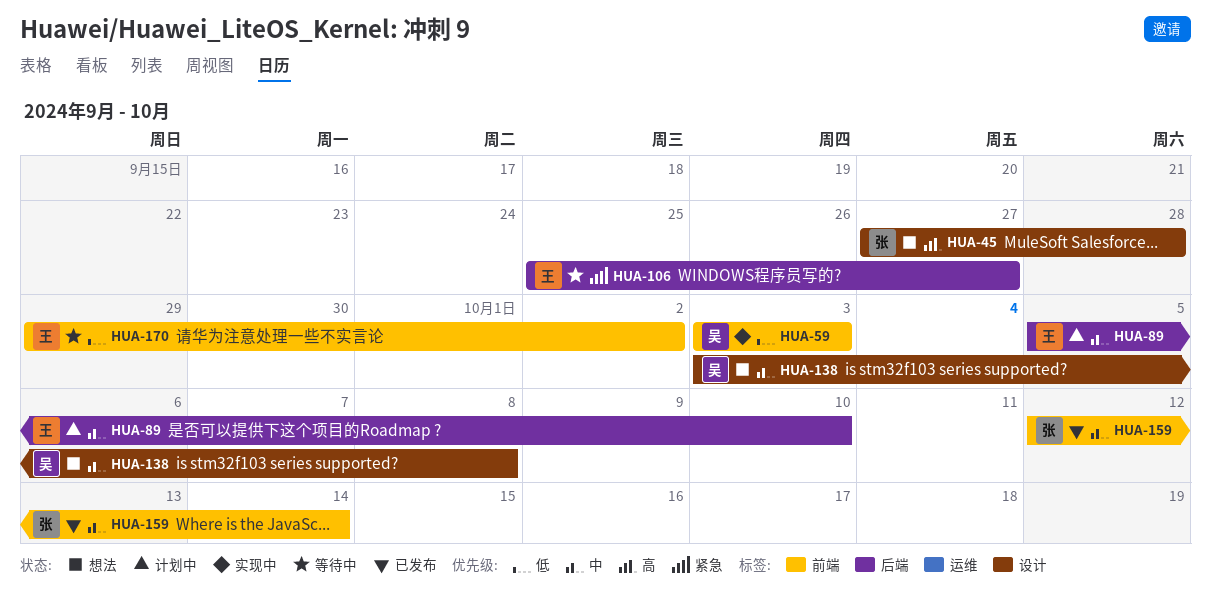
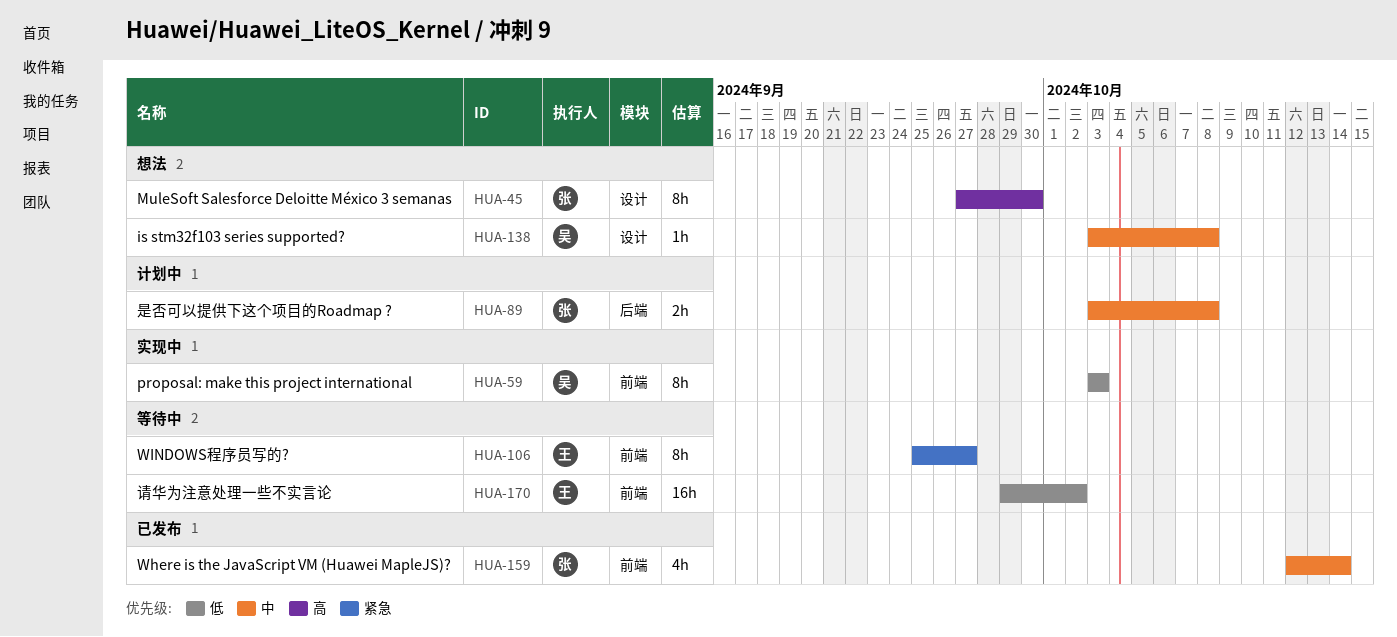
HUA-45, due: Sep 28 -> Sep 30
HUA-89, owner: 王 -> 张
HUA-89, start: Oct 5 -> Oct 3
HUA-89, due: Oct 10 -> Oct 8
HUA-106, label: 后端 -> 前端

